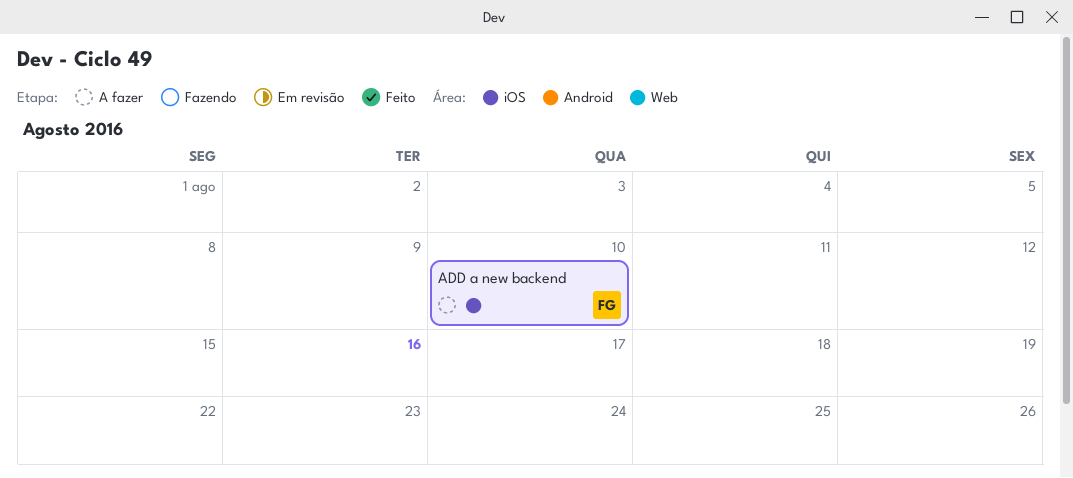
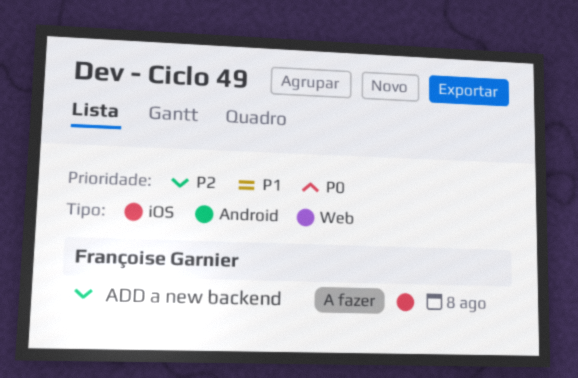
ADD a new backend, due: Aug 10 -> Aug 8

